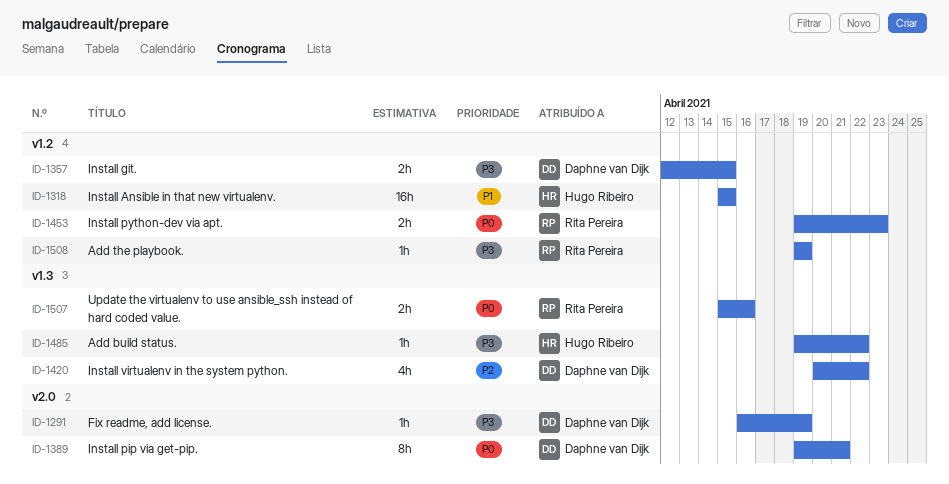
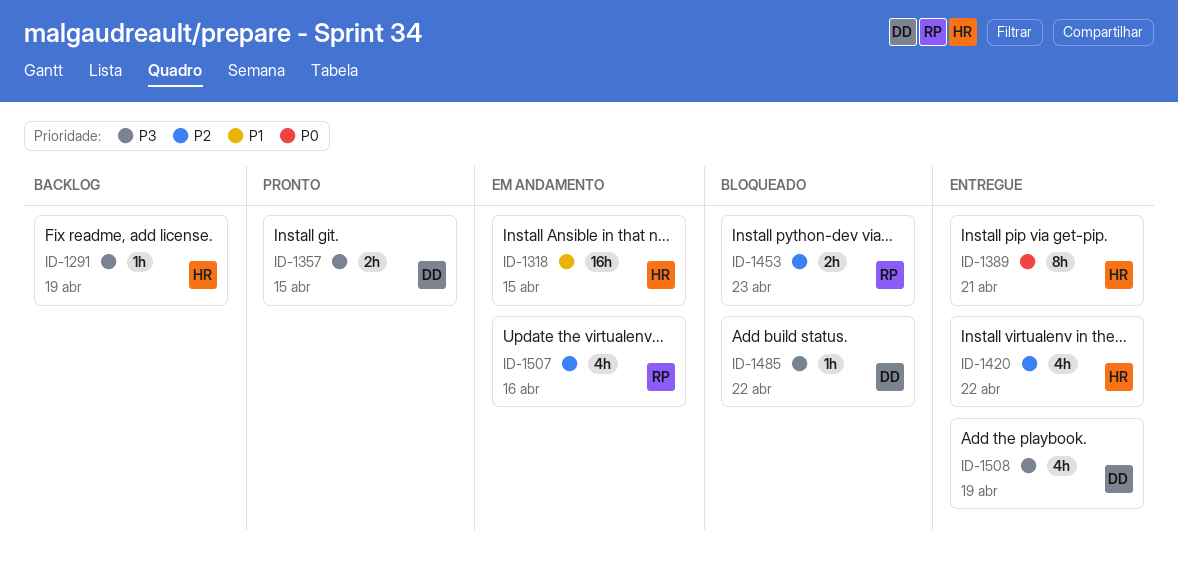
ID-1291, owner: Daphne van Dijk -> Hugo Ribeiro
ID-1389, owner: Daphne van Dijk -> Hugo Ribeiro
ID-1420, owner: Daphne van Dijk -> Hugo Ribeiro
ID-1453, priority: P0 -> P2
ID-1485, owner: Hugo Ribeiro -> Daphne van Dijk
ID-1507, priority: P0 -> P2
ID-1507, estimate: 2h -> 4h
ID-1508, owner: Rita Pereira -> Daphne van Dijk
ID-1508, estimate: 1h -> 4h

